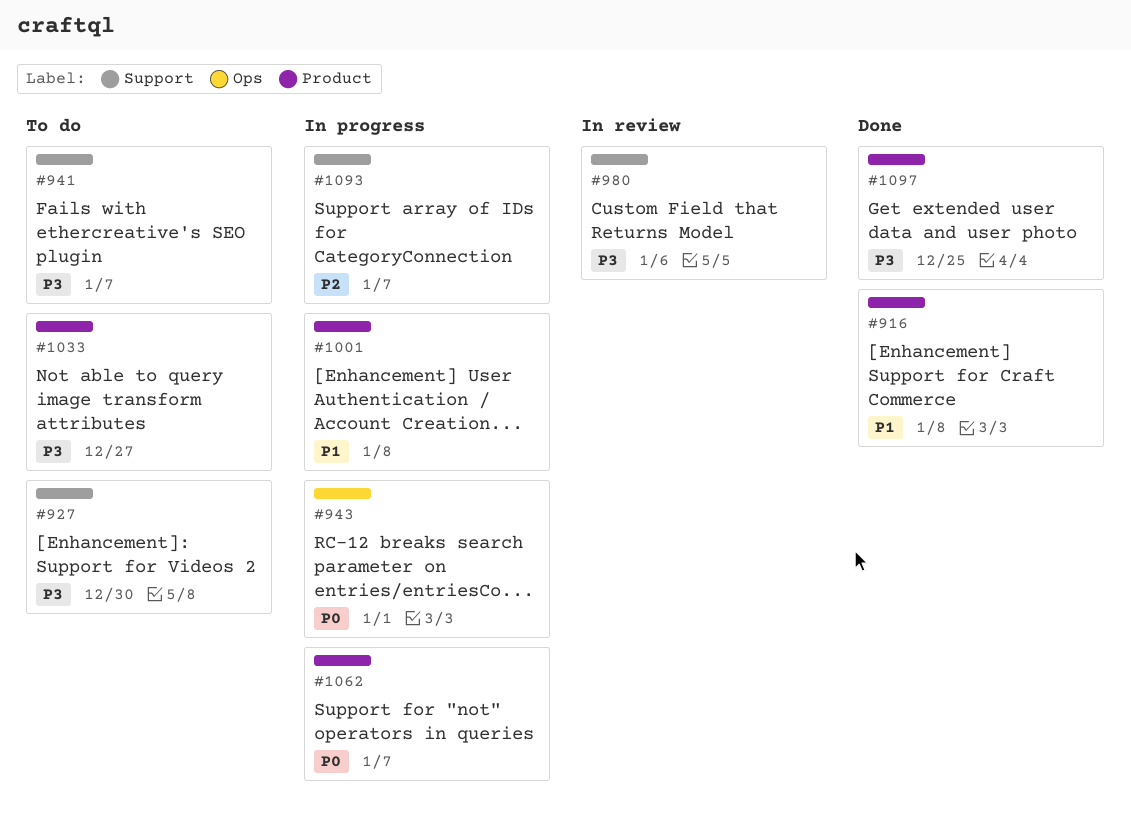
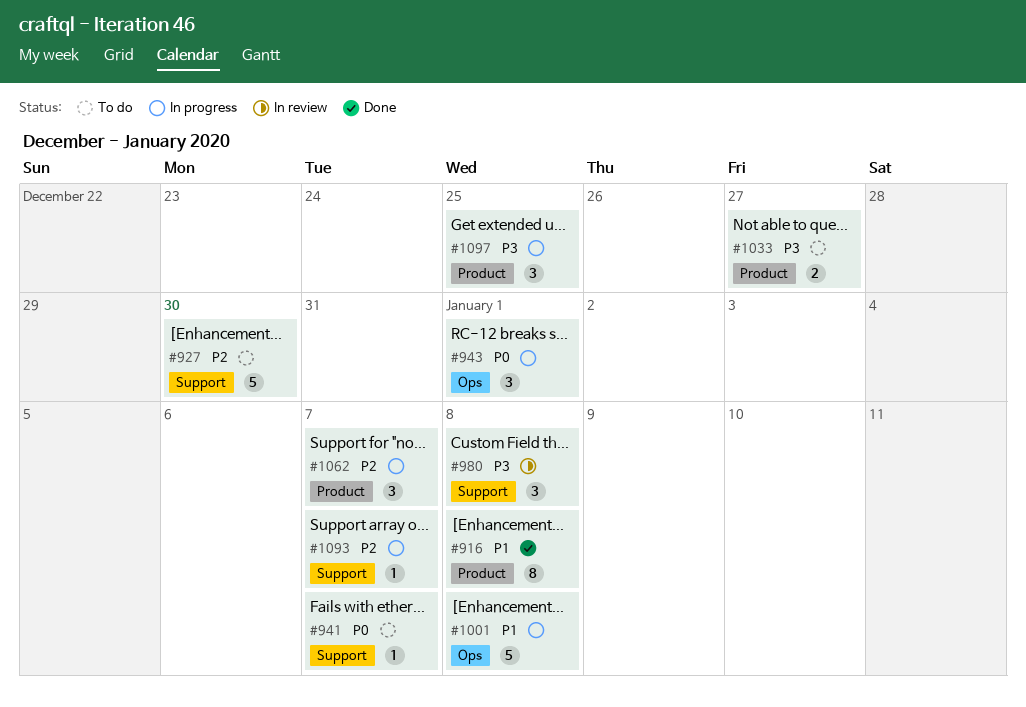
#927, priority: P3 -> P2
#941, priority: P3 -> P0
#980, due: Jan 6 -> Jan 8
#1001, label: Product -> Ops
#1062, priority: P0 -> P2
#1097, status: Done -> In progress

